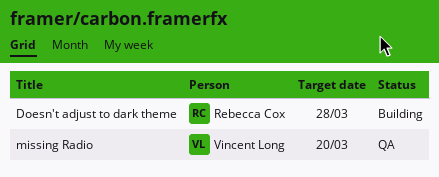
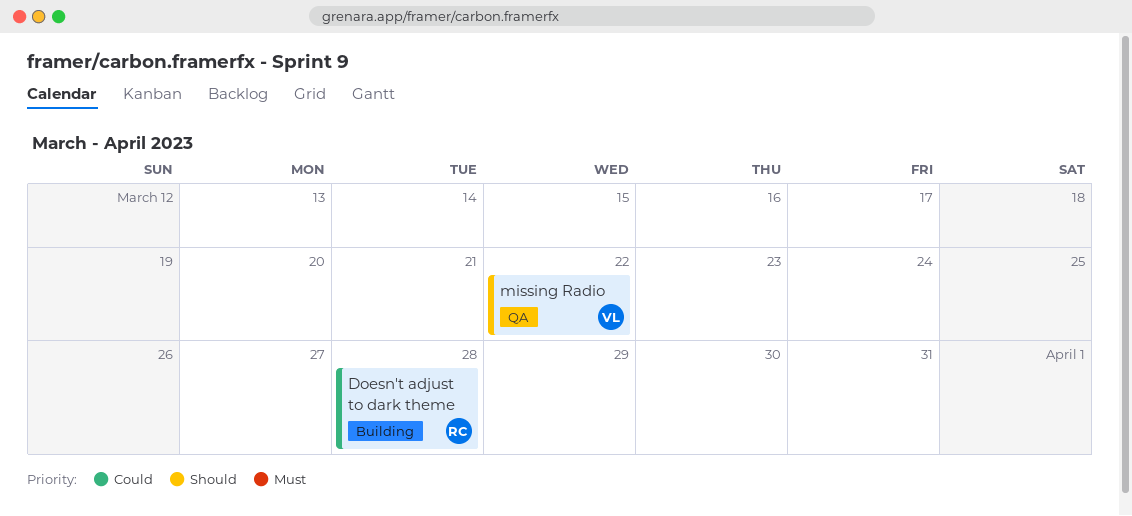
missing Radio, due: Mar 20 -> Mar 22

